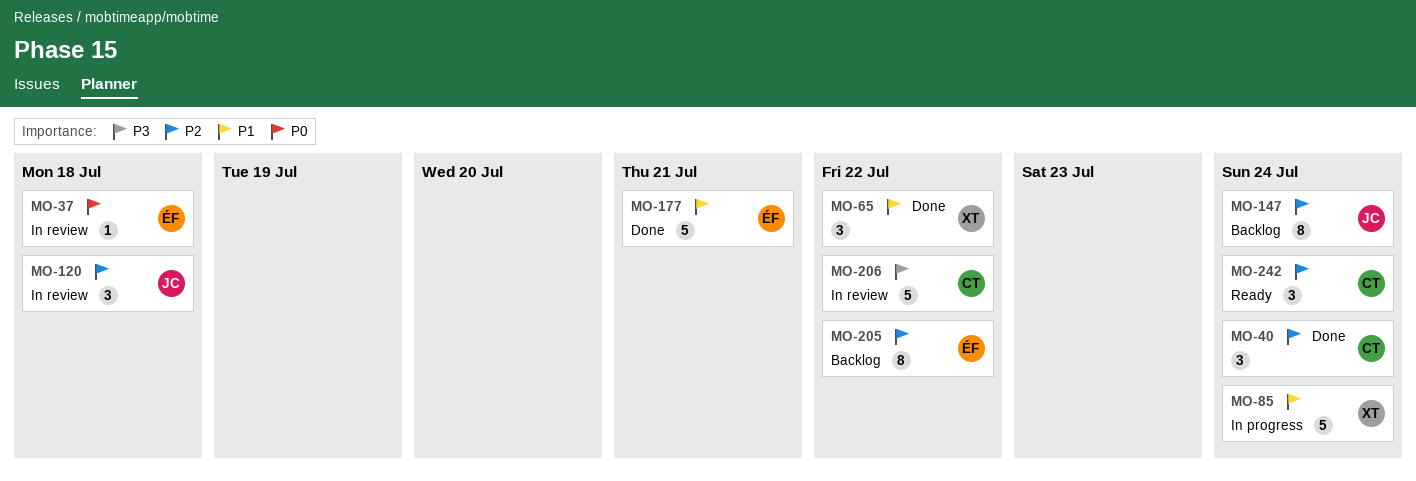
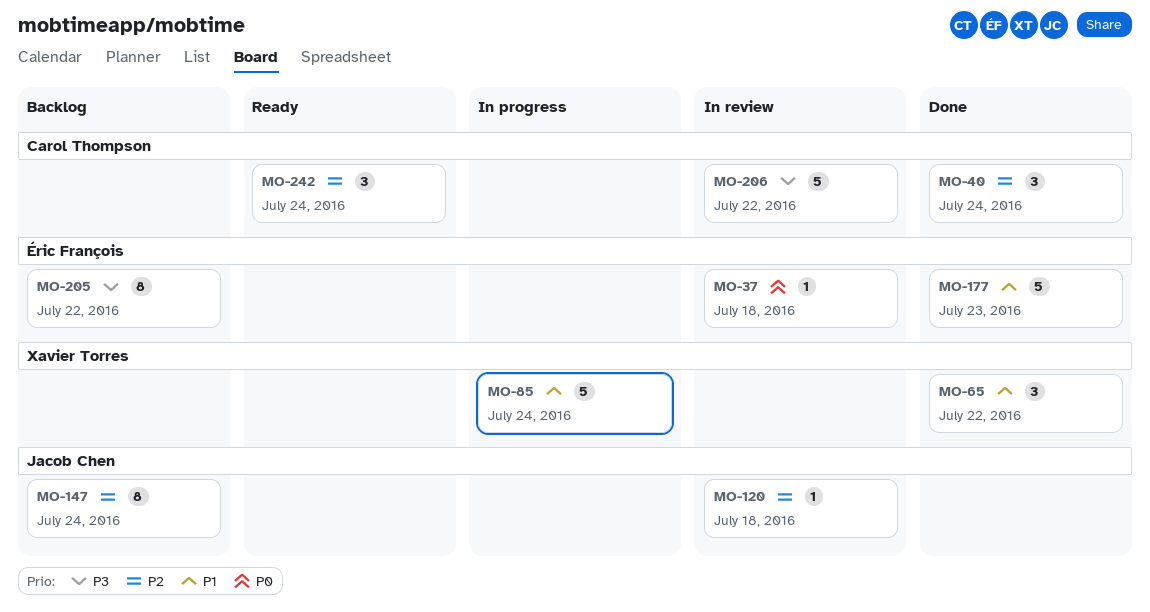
MO-120, estimate: 3 -> 1
MO-177, due: Jul 21 -> Jul 23
MO-205, priority: P2 -> P3

